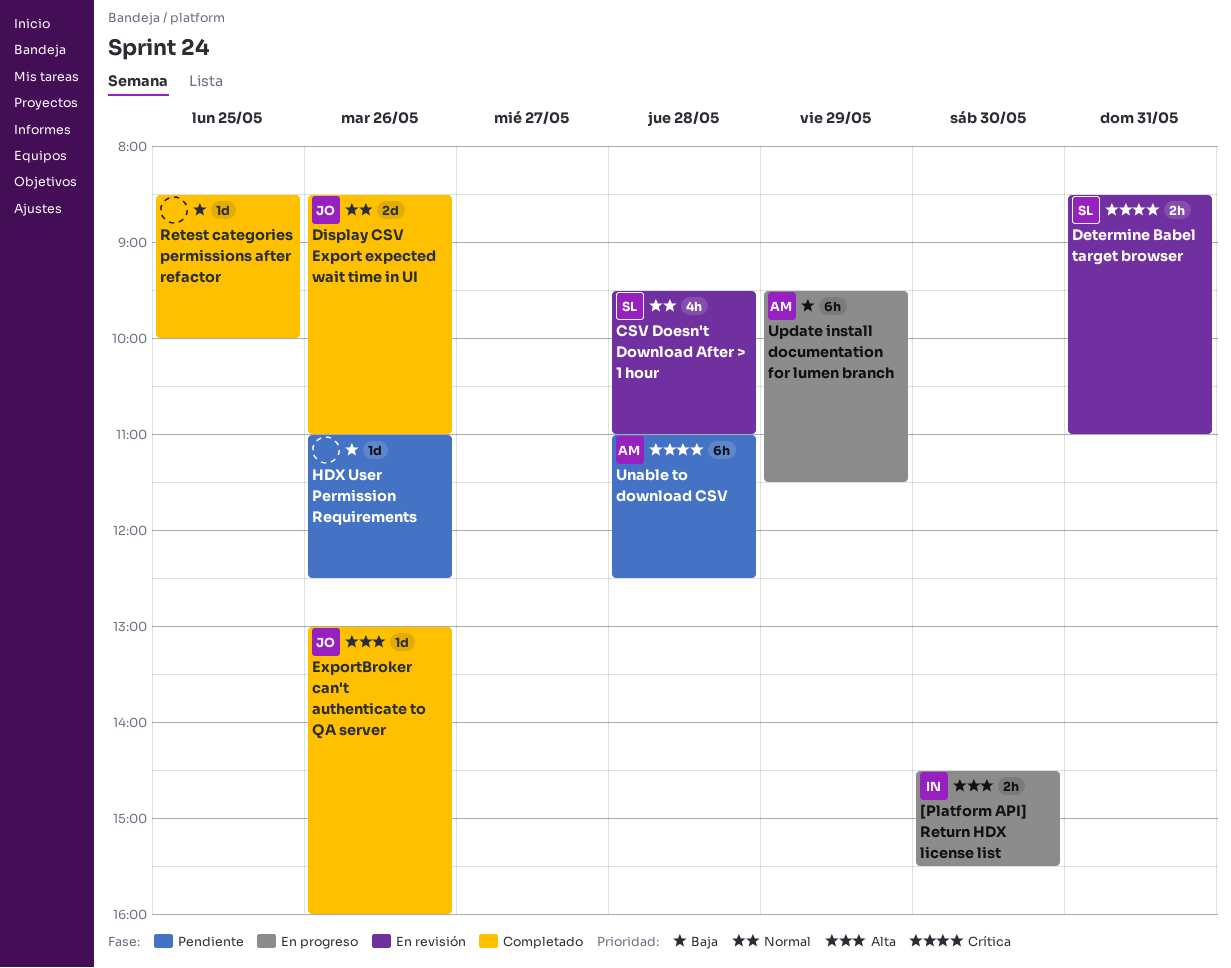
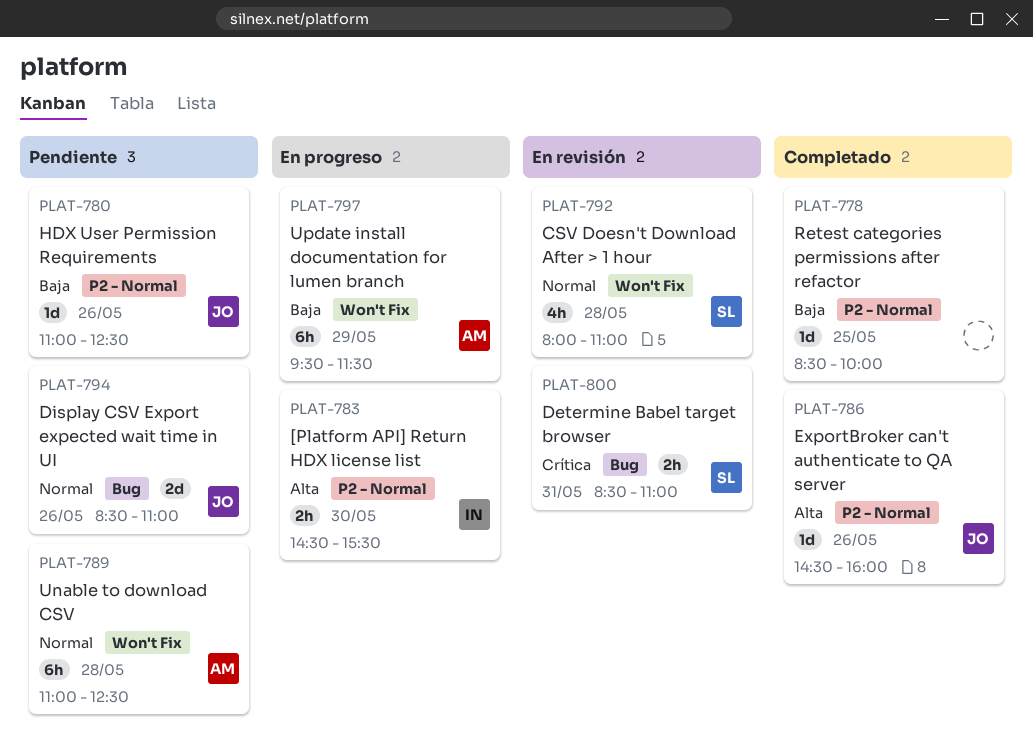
CSV Doesn't Download After > 1 hour, begins: 09:30 -> 08:00
Display CSV Export expected wait time in UI, status: Completado -> Pendiente
ExportBroker can't authenticate to QA server, begins: 13:00 -> 14:30
HDX User Permission Requirements, owner: none -> JO
Unable to download CSV, priority: Crítica -> Normal

